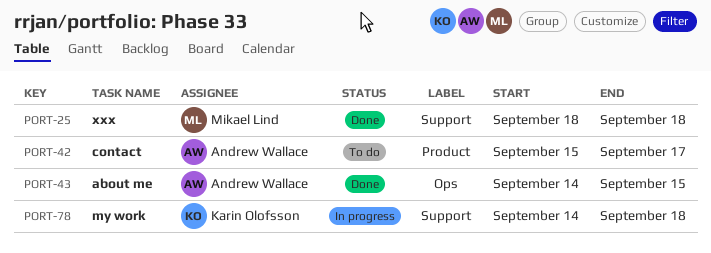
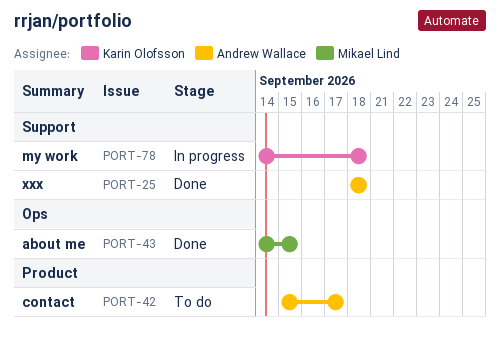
PORT-25, owner: Mikael Lind -> Andrew Wallace
PORT-43, owner: Andrew Wallace -> Mikael Lind

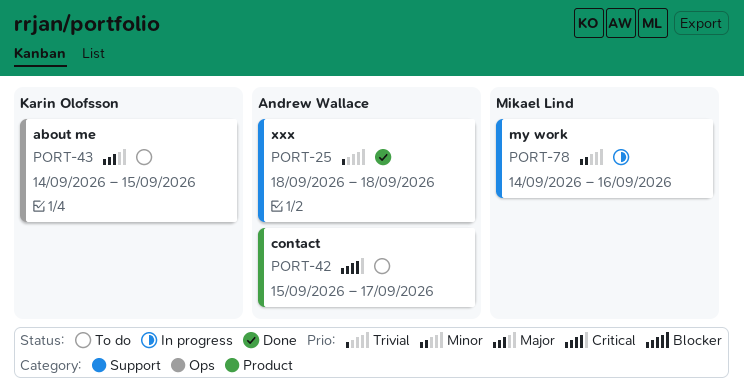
PORT-43, status: Done -> To do
PORT-43, owner: Mikael Lind -> Karin Olofsson
PORT-78, owner: Karin Olofsson -> Mikael Lind
PORT-78, due: Sep 18 -> Sep 16

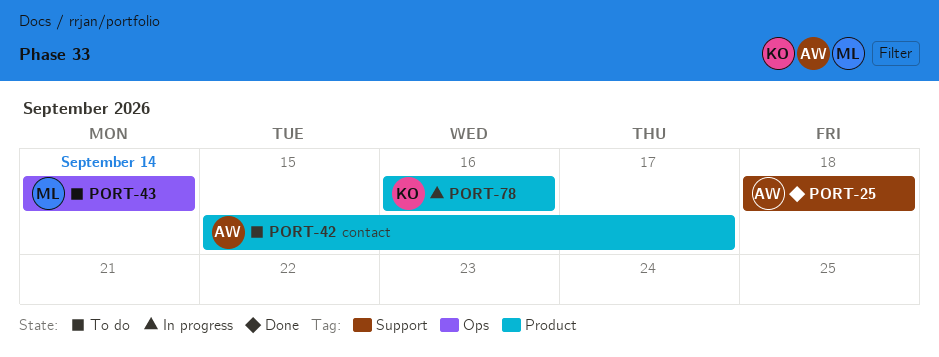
PORT-43, owner: Karin Olofsson -> Mikael Lind
PORT-43, due: Sep 15 -> Sep 14
PORT-78, owner: Mikael Lind -> Karin Olofsson
PORT-78, label: Support -> Product
PORT-78, start: Sep 14 -> Sep 16

